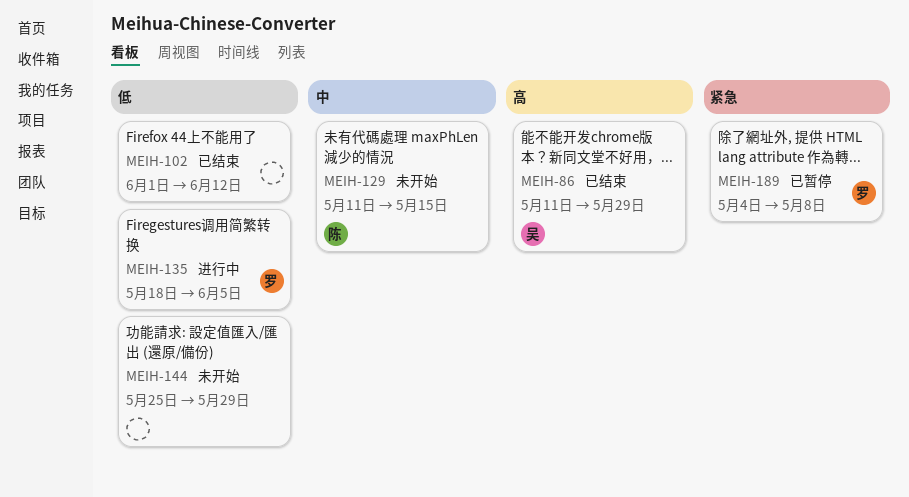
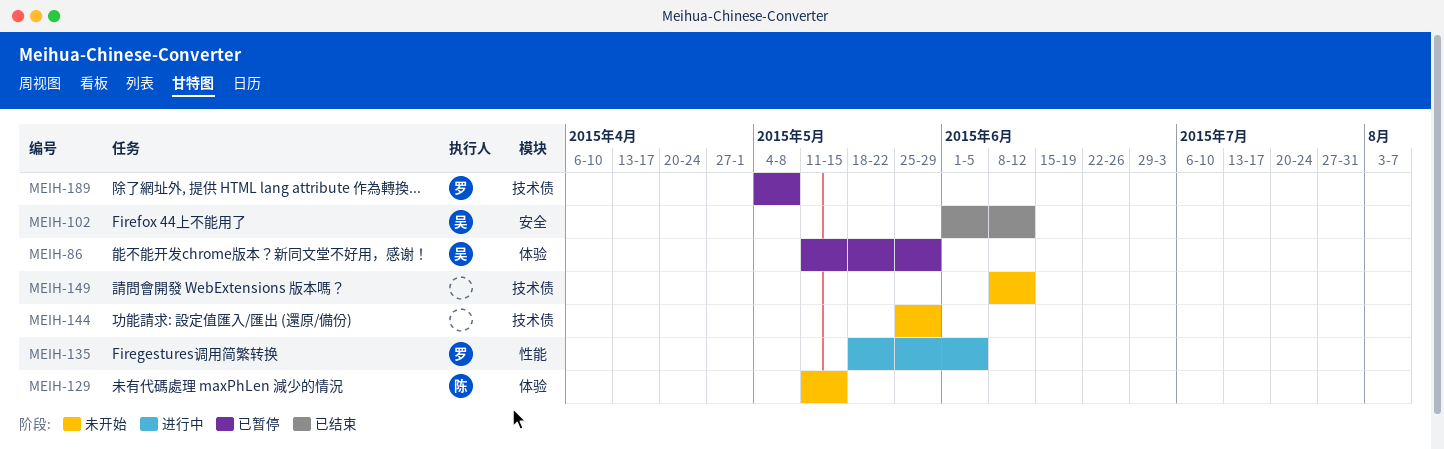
MEIH-86, status: 已结束 -> 已暂停
MEIH-102, owner: none -> 吴
MEIH-149: none -> present

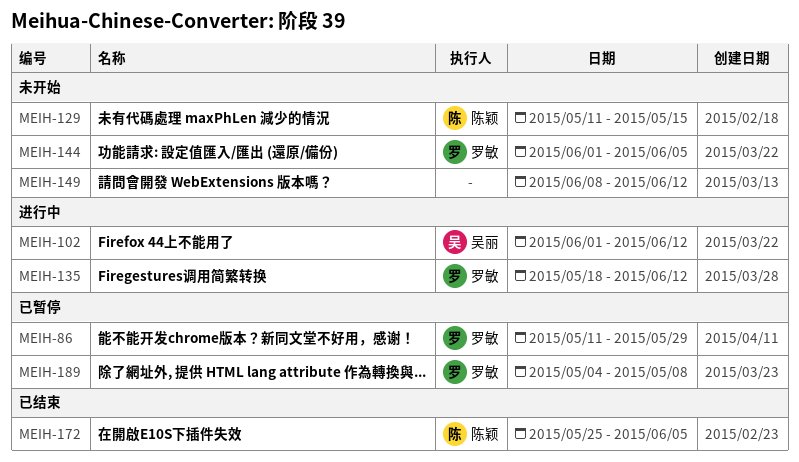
MEIH-86, owner: 吴丽 -> 罗敏
MEIH-102, status: 已结束 -> 进行中
MEIH-135, due: Jun 5 -> Jun 12
MEIH-144, owner: none -> 罗敏
MEIH-144, start: May 25 -> Jun 1
MEIH-144, due: May 29 -> Jun 5
MEIH-172: none -> present

